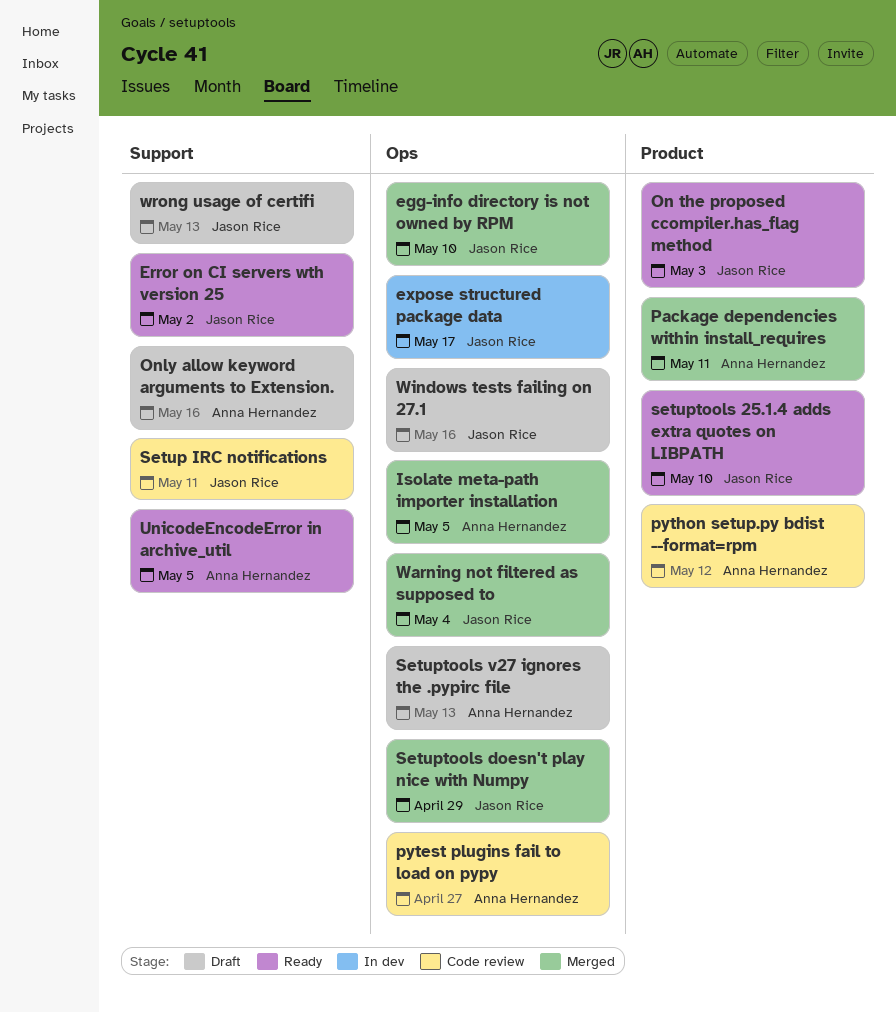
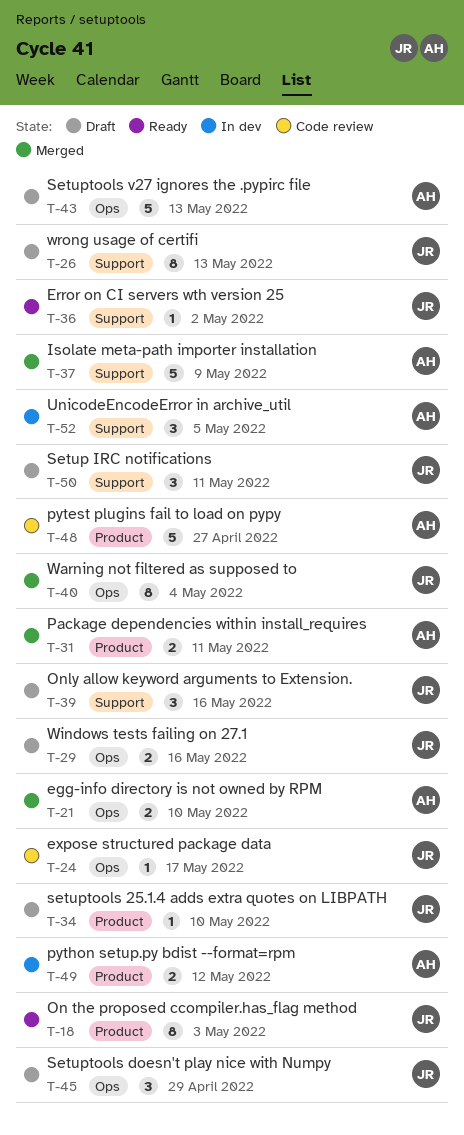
egg-info directory is not owned by RPM, owner: Jason Rice -> Anna Hernandez
expose structured package data, status: In dev -> Code review
Isolate meta-path importer installation, label: Ops -> Support
Isolate meta-path importer installation, due: May 5 -> May 9
Only allow keyword arguments to Extension., owner: Anna Hernandez -> Jason Rice
pytest plugins fail to load on pypy, label: Ops -> Product
python setup.py bdist --format=rpm, status: Code review -> In dev
Setup IRC notifications, status: Code review -> Draft
setuptools 25.1.4 adds extra quotes on LIBPATH, status: Ready -> Draft
Setuptools doesn't play nice with Numpy, status: Merged -> Draft
UnicodeEncodeError in archive_util, status: Ready -> In dev

